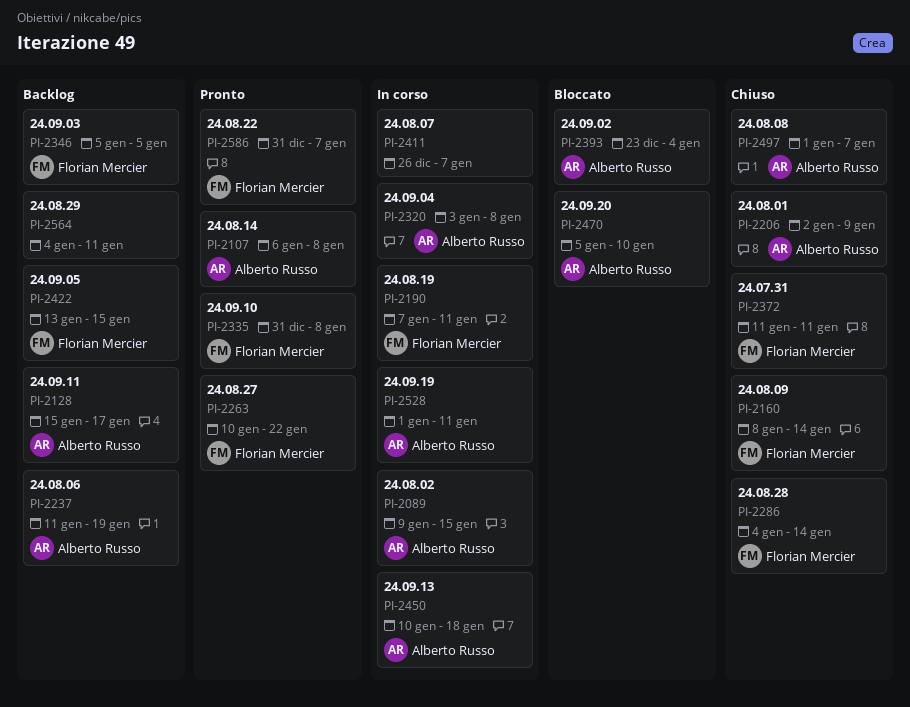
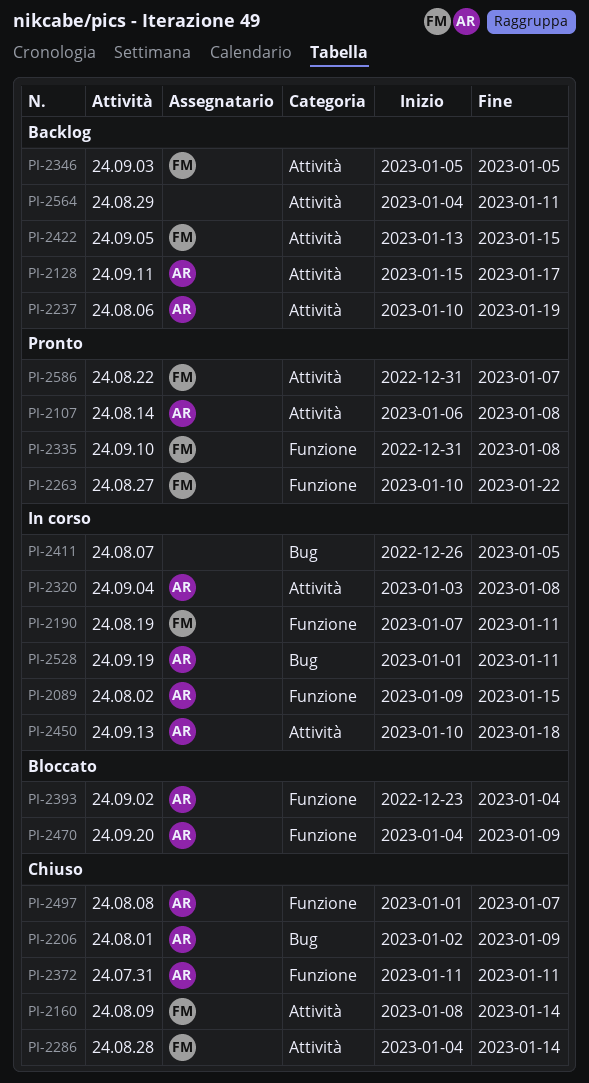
PI-2237, start: Jan 11 -> Jan 10
PI-2372, owner: Florian Mercier -> Alberto Russo
PI-2411, due: Jan 7 -> Jan 5
PI-2470, start: Jan 5 -> Jan 4
PI-2470, due: Jan 10 -> Jan 9

